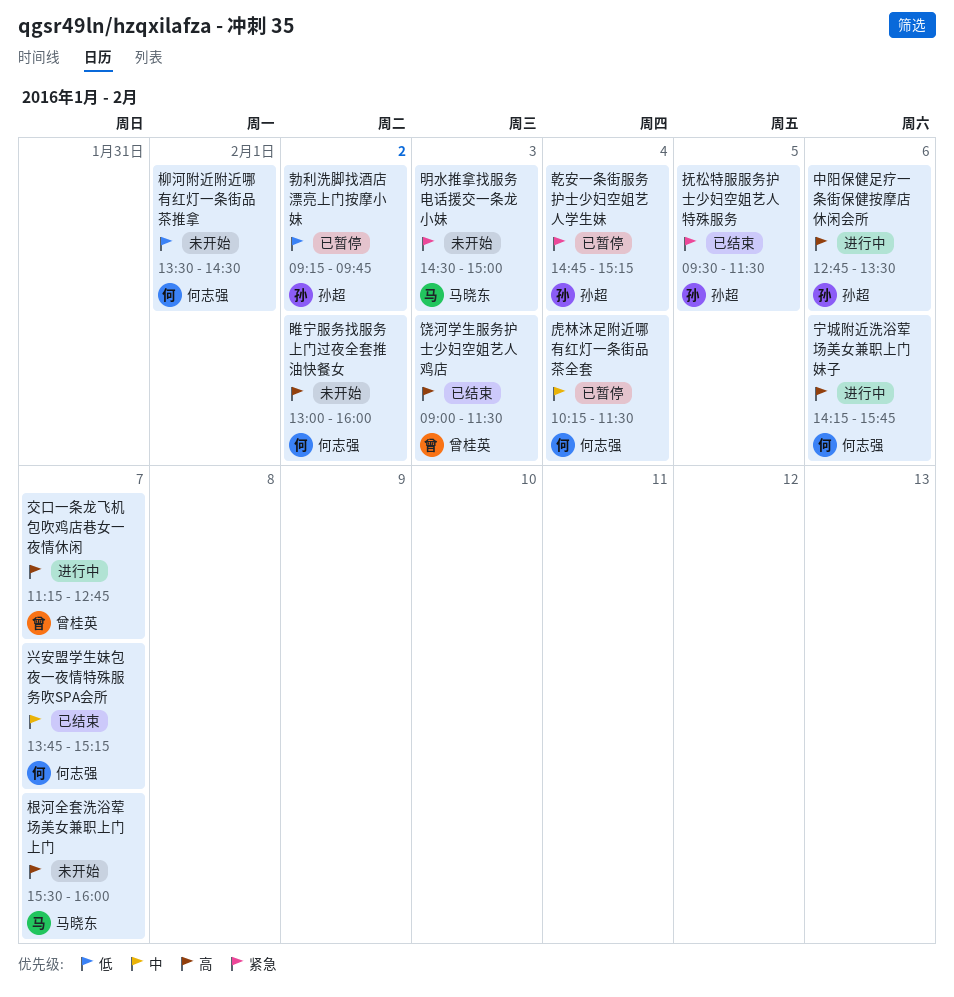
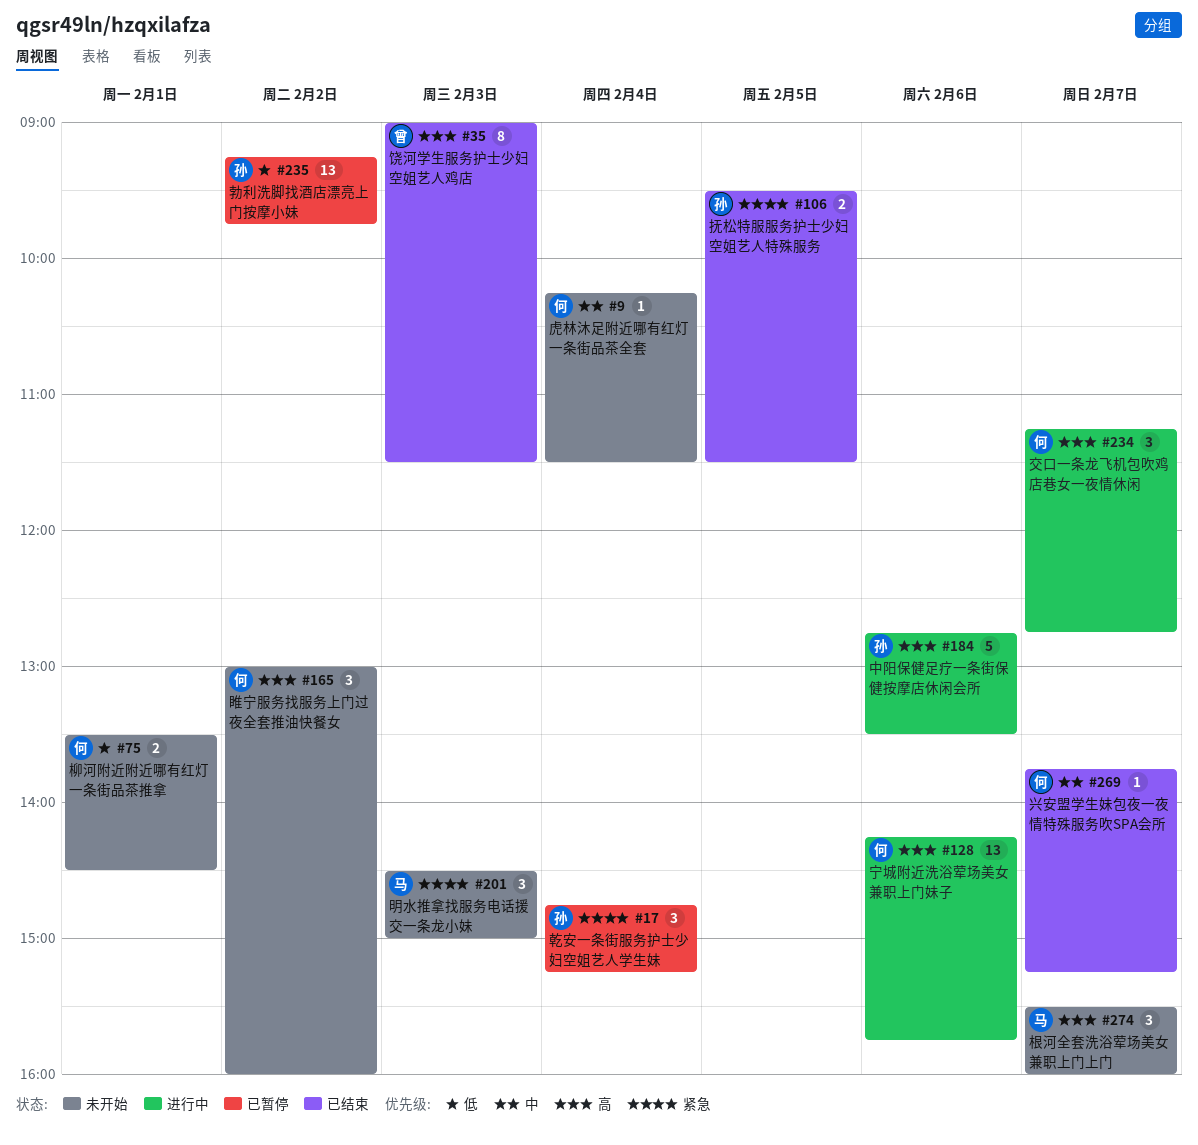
交口一条龙飞机包吹鸡店巷女一夜情休闲, owner: 曾桂英 -> 何志强
虎林沐足附近哪有红灯一条街品茶全套, status: 已暂停 -> 未开始

